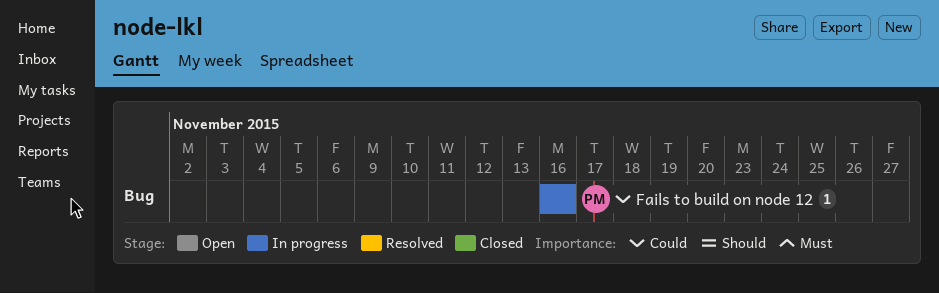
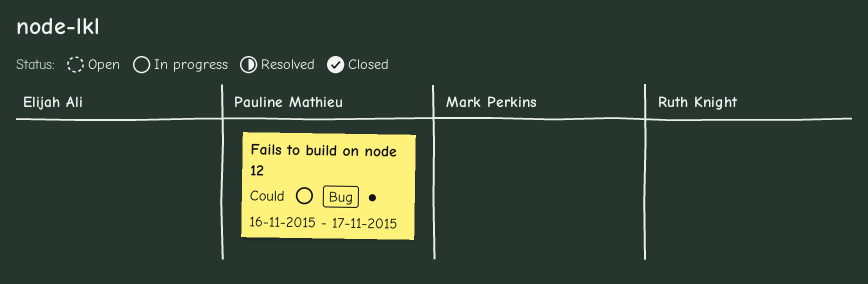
Fails to build on node 12, due: Nov 16 -> Nov 17

